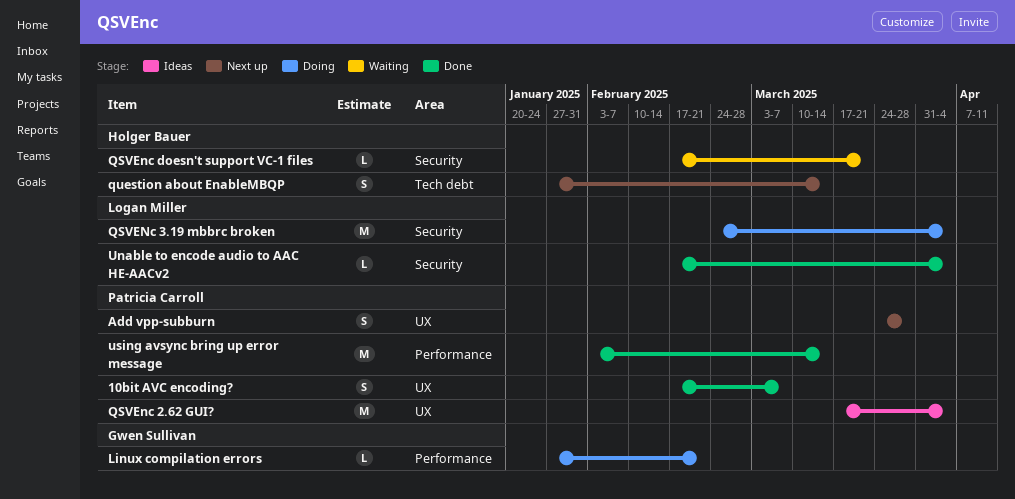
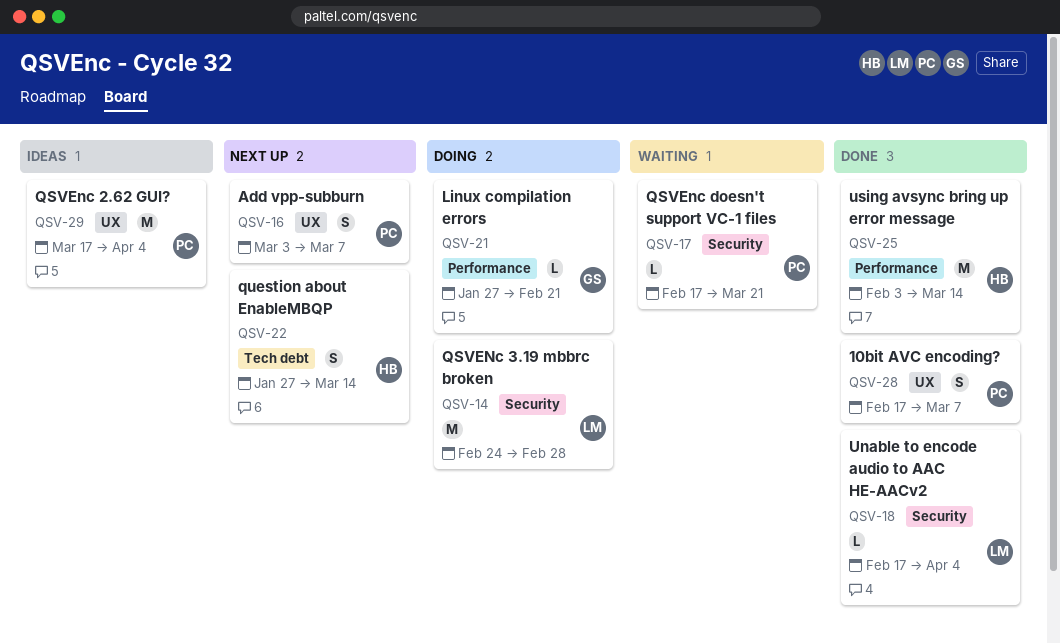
Add vpp-subburn, start: Mar 24 -> Mar 3
Add vpp-subburn, due: Mar 28 -> Mar 7
QSVENc 3.19 mbbrc broken, due: Apr 4 -> Feb 28
QSVEnc doesn't support VC-1 files, owner: Holger Bauer -> Patricia Carroll
using avsync bring up error message, owner: Patricia Carroll -> Holger Bauer

